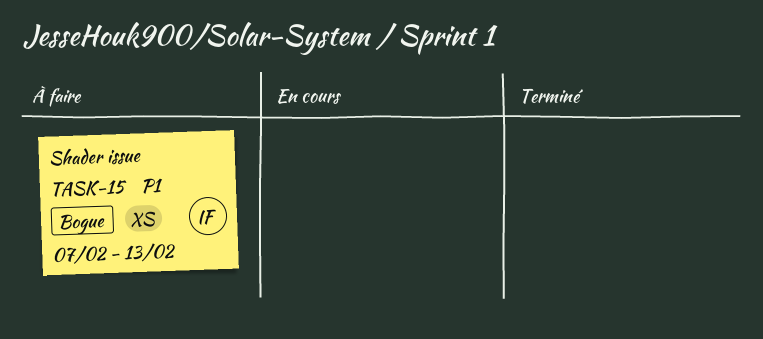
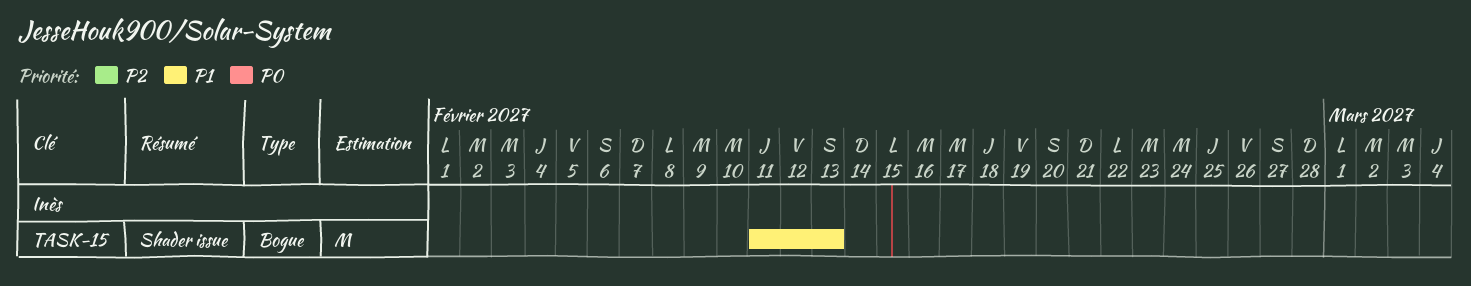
TASK-15, estimate: XS -> M
TASK-15, start: Feb 7 -> Feb 11

